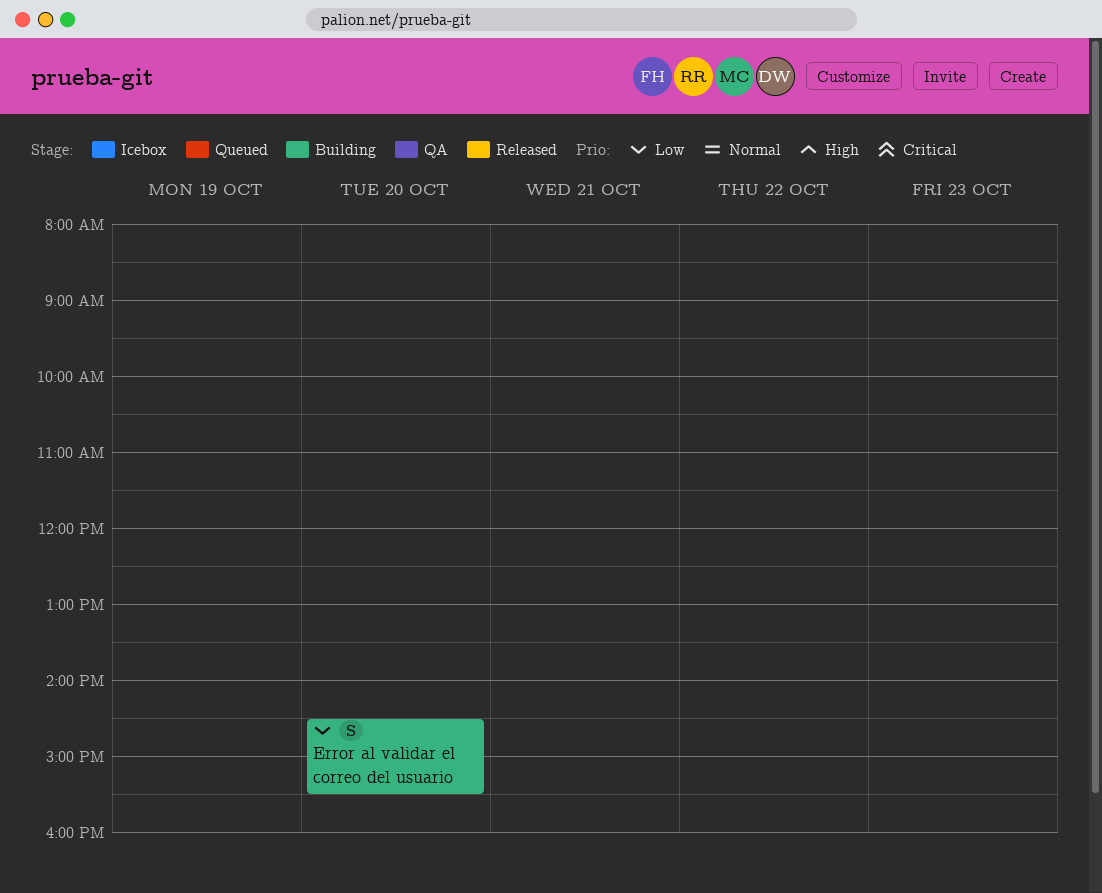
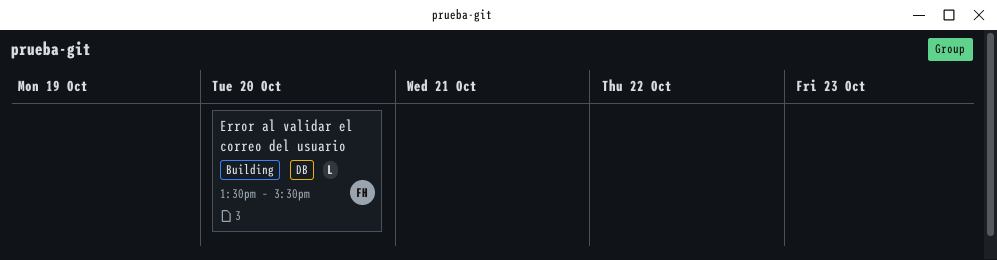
Error al validar el correo del usuario, estimate: S -> L
Error al validar el correo del usuario, begins: 14:30 -> 13:30

